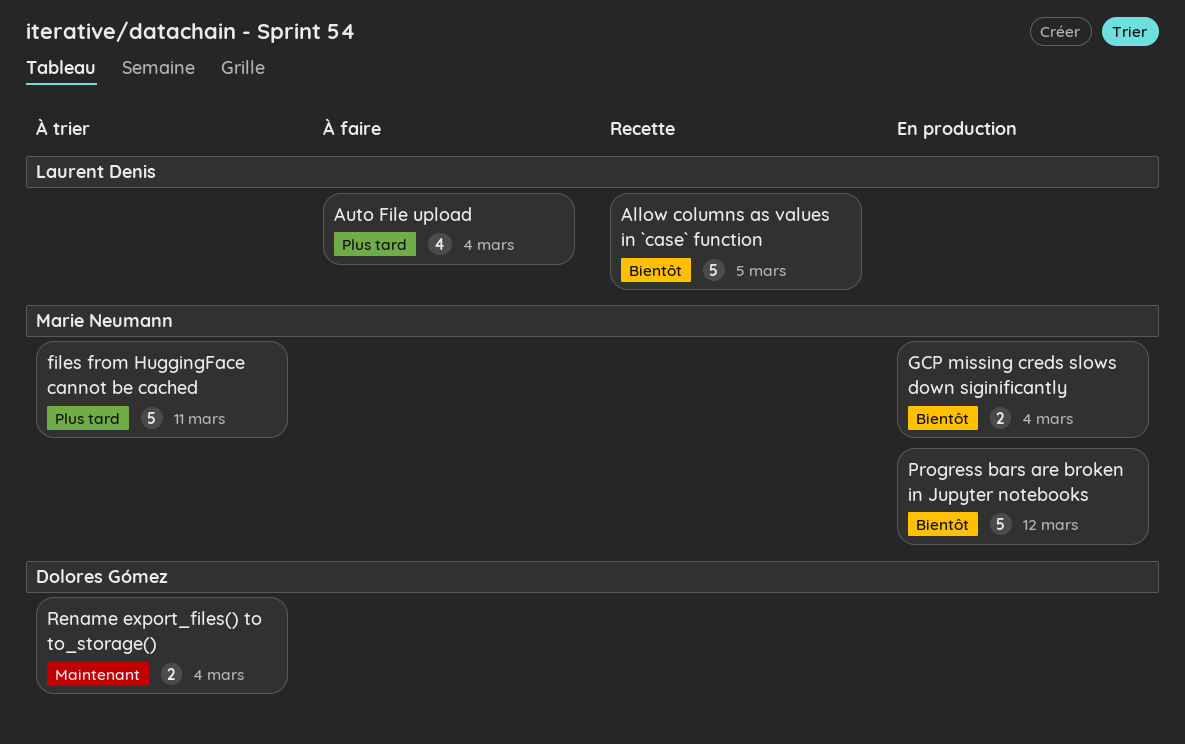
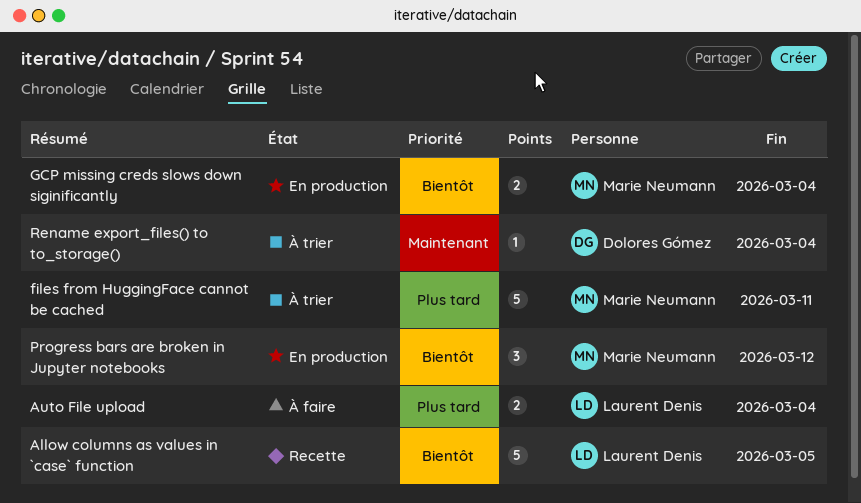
Auto File upload, estimate: 4 -> 2
Progress bars are broken in Jupyter notebooks, estimate: 5 -> 3
Rename export_files() to to_storage(), estimate: 2 -> 1

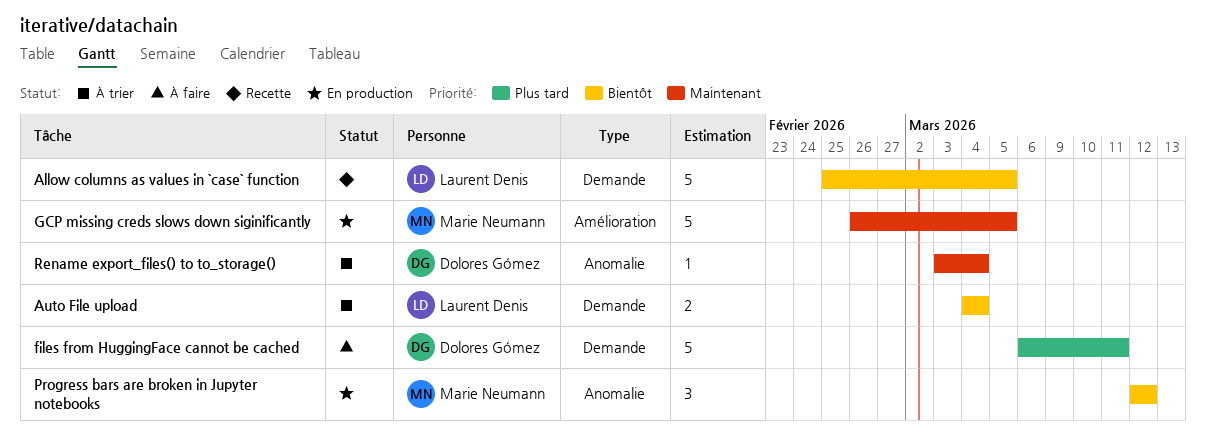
Auto File upload, status: À faire -> À trier
Auto File upload, priority: Plus tard -> Bientôt
files from HuggingFace cannot be cached, status: À trier -> À faire
files from HuggingFace cannot be cached, owner: Marie Neumann -> Dolores Gómez
GCP missing creds slows down siginificantly, priority: Bientôt -> Maintenant
GCP missing creds slows down siginificantly, estimate: 2 -> 5
GCP missing creds slows down siginificantly, due: Mar 4 -> Mar 5

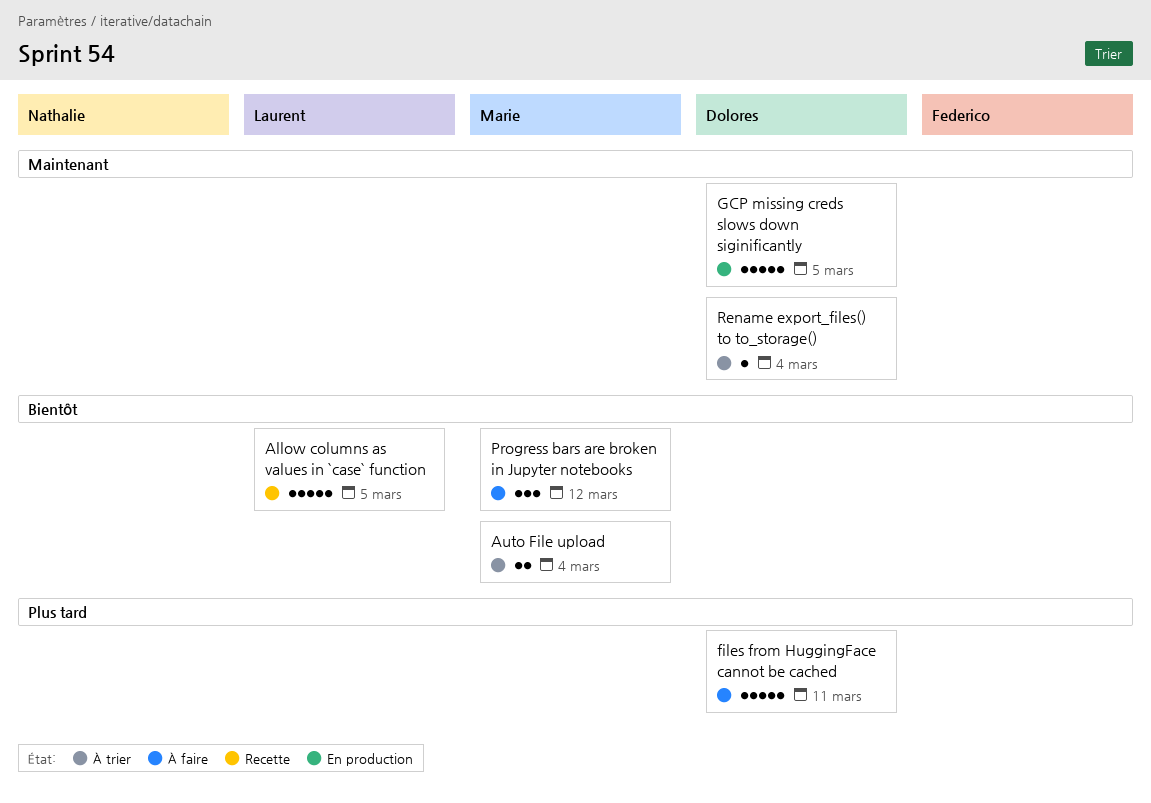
Auto File upload, owner: Laurent Denis -> Marie Neumann
GCP missing creds slows down siginificantly, owner: Marie Neumann -> Dolores Gómez
Progress bars are broken in Jupyter notebooks, status: En production -> À faire

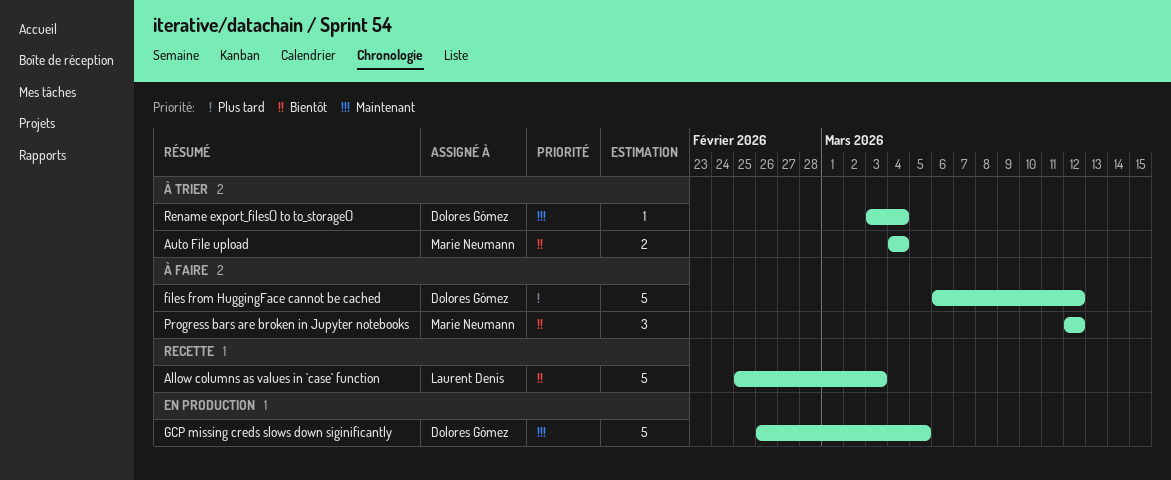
Allow columns as values in `case` function, due: Mar 5 -> Mar 3
files from HuggingFace cannot be cached, due: Mar 11 -> Mar 12

